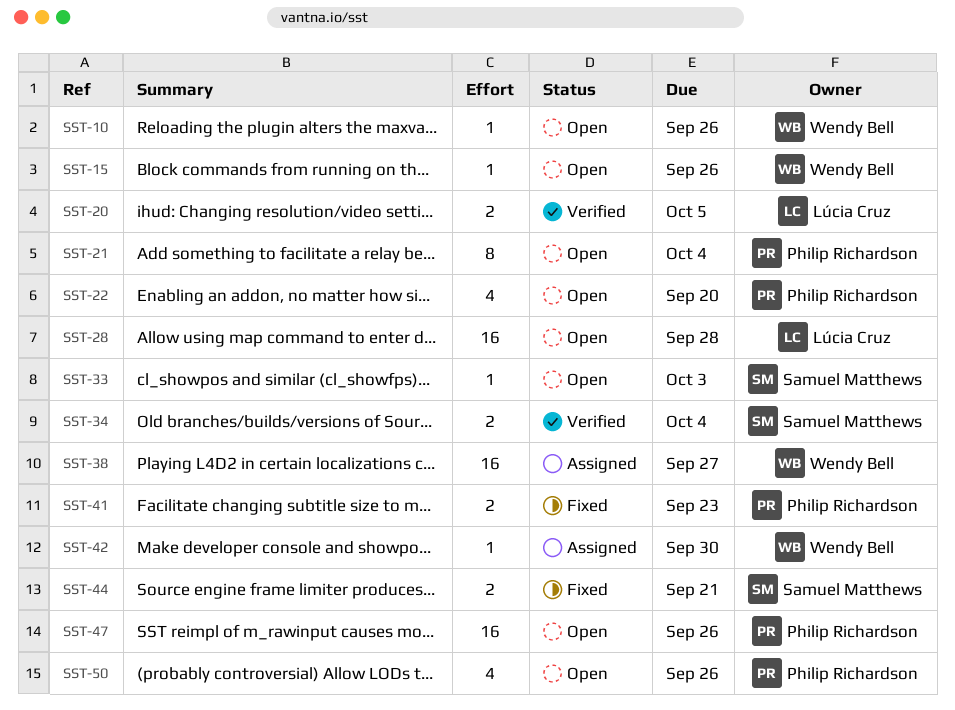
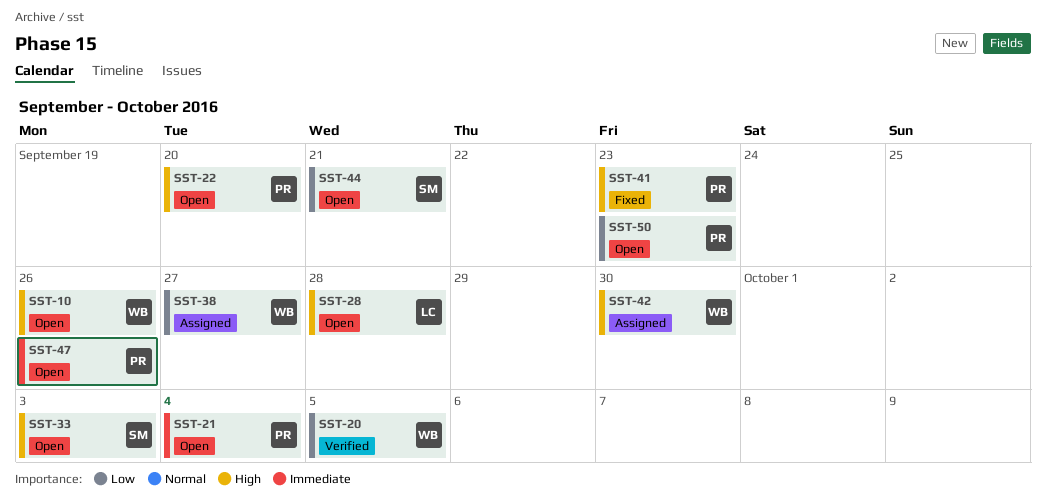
SST-15: present -> none
SST-20, owner: Lúcia Cruz -> Wendy Bell
SST-34: present -> none
SST-44, status: Fixed -> Open
SST-50, due: Sep 26 -> Sep 23

